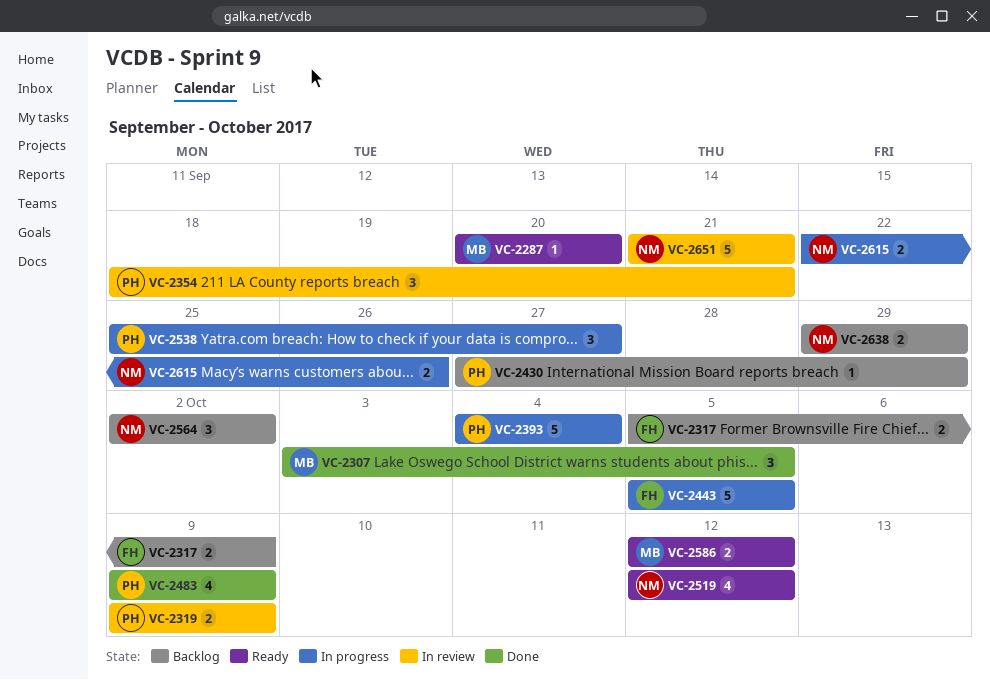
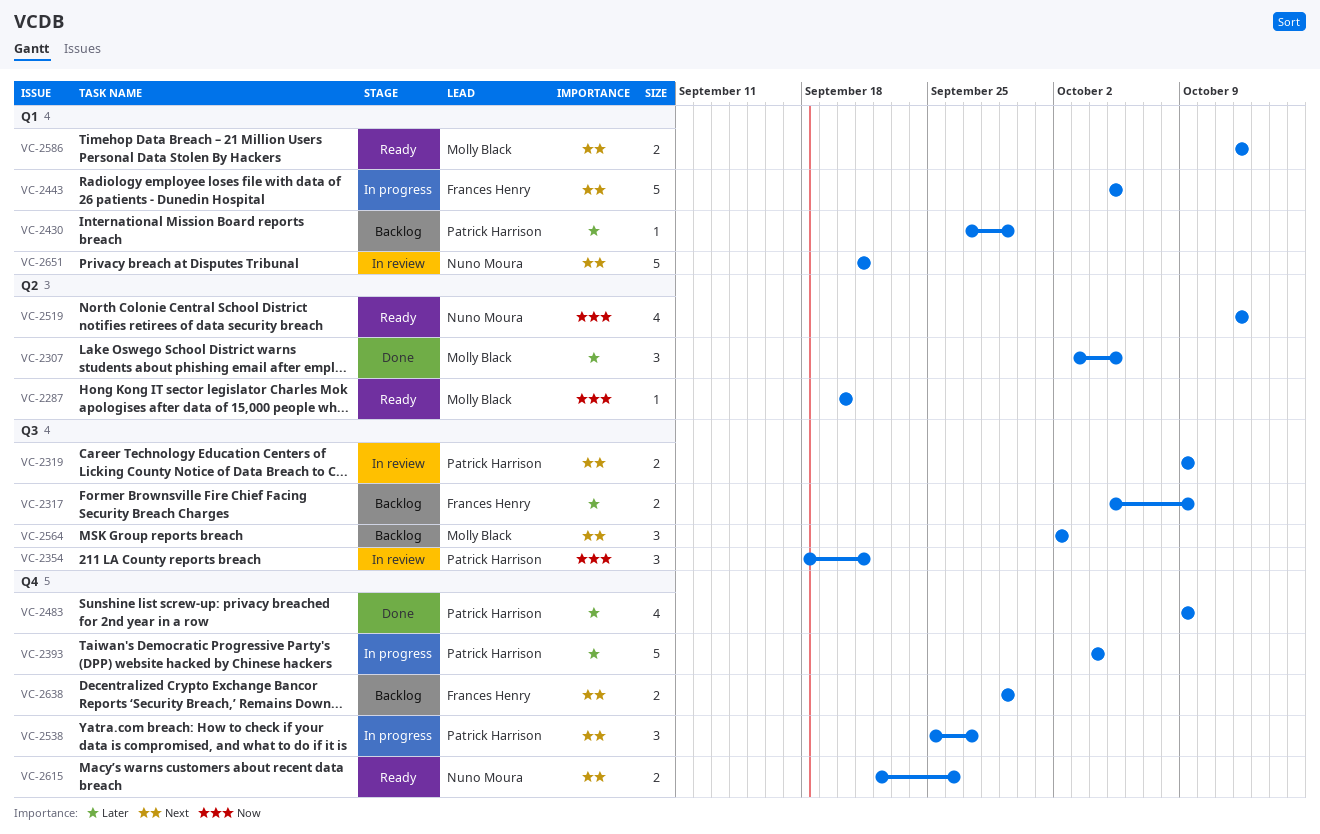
VC-2564, owner: Nuno Moura -> Molly Black
VC-2615, status: In progress -> Ready
VC-2638, owner: Nuno Moura -> Frances Henry

